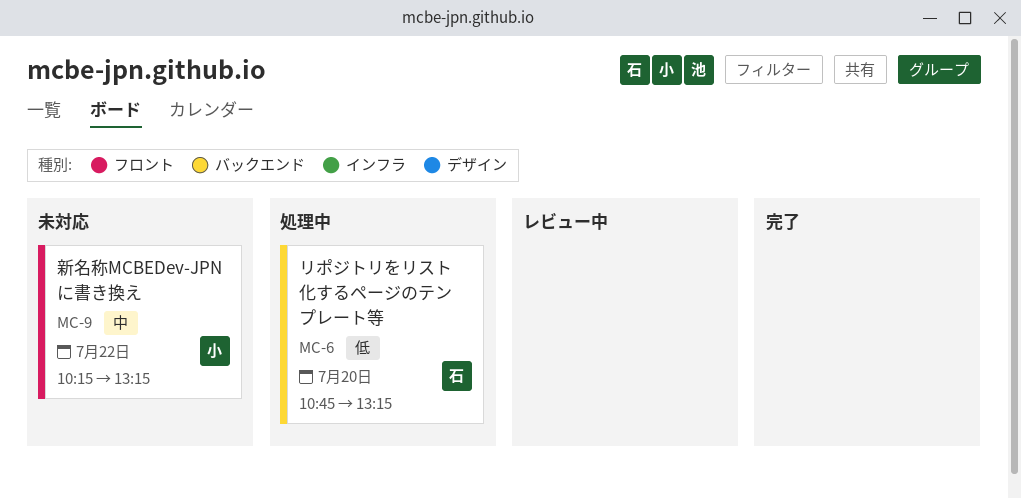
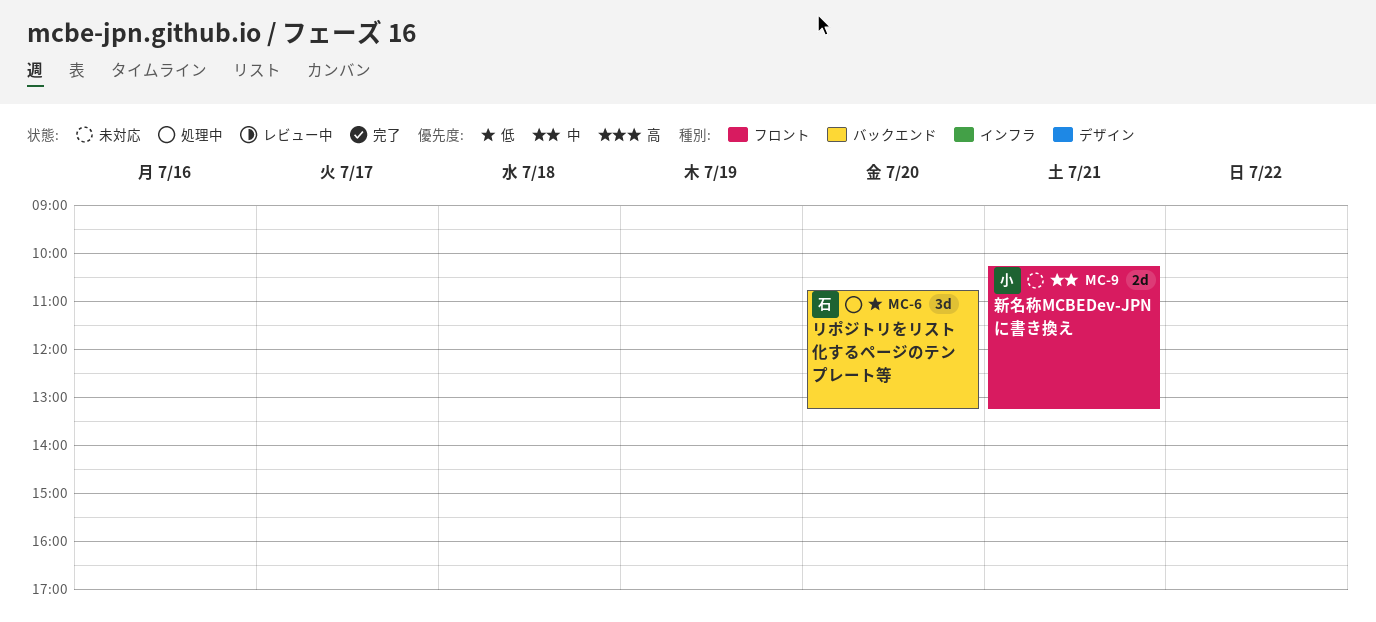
MC-9, day: Jul 22 -> Jul 21

